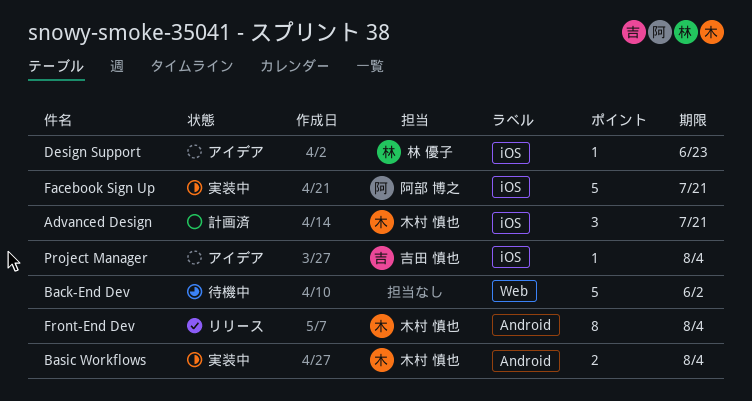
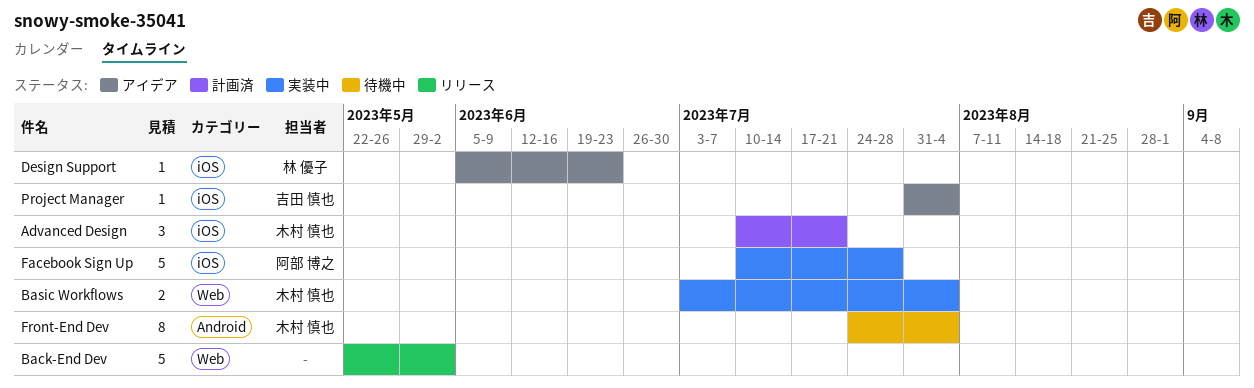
Back-End Dev, status: 待機中 -> リリース
Basic Workflows, label: Android -> Web
Facebook Sign Up, due: Jul 21 -> Jul 28
Front-End Dev, status: リリース -> 待機中

